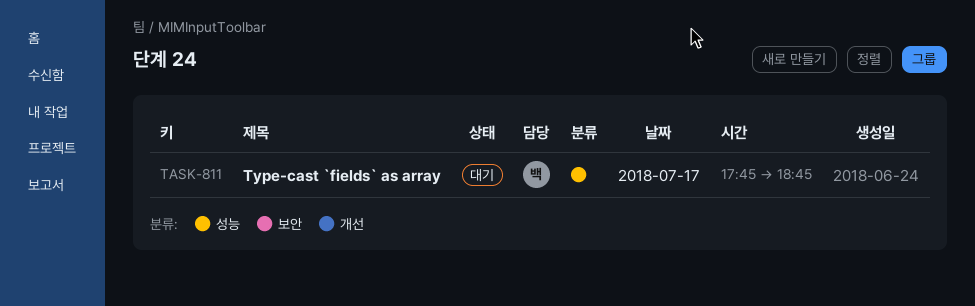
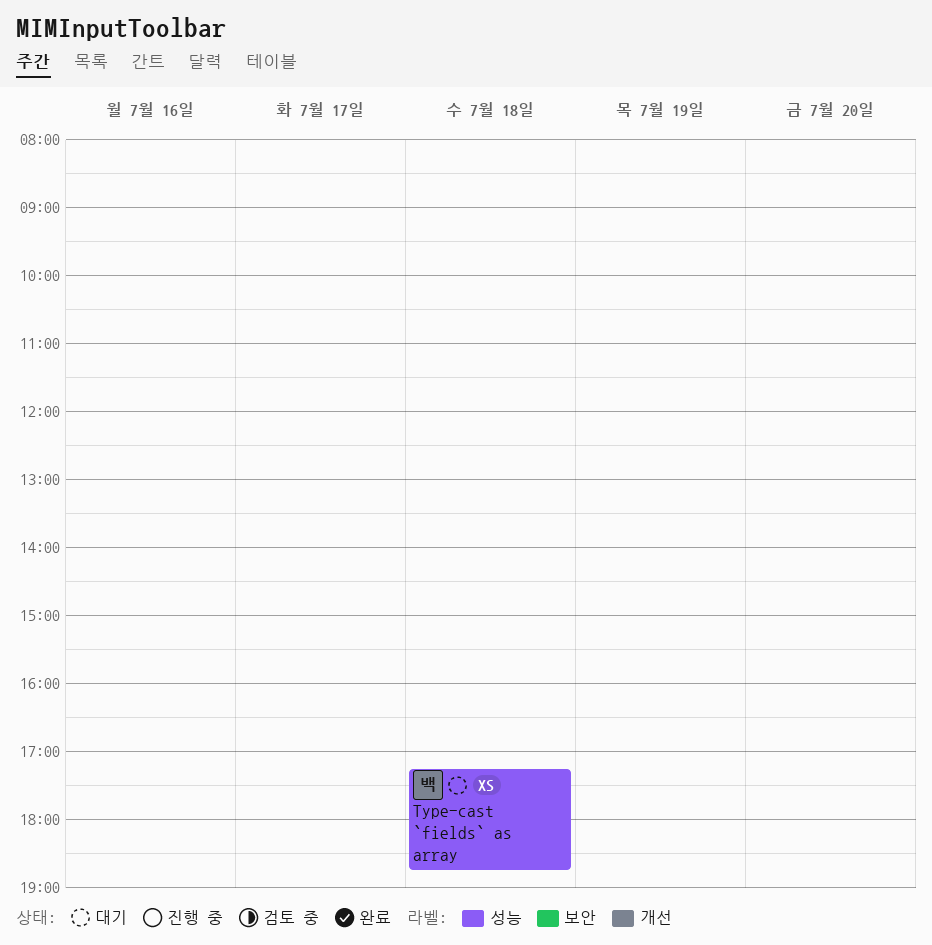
Type-cast `fields` as array, day: Jul 17 -> Jul 18
Type-cast `fields` as array, begins: 17:45 -> 17:15

